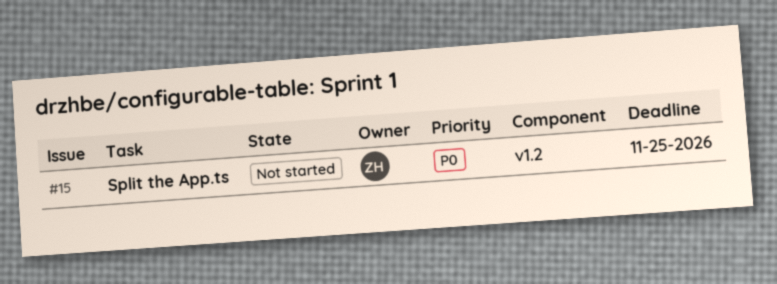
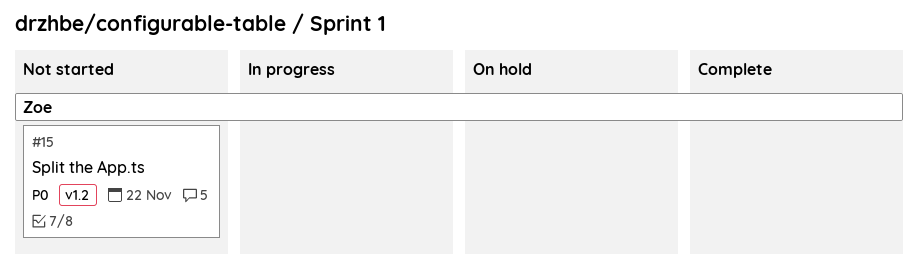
#15, due: Nov 25 -> Nov 22

